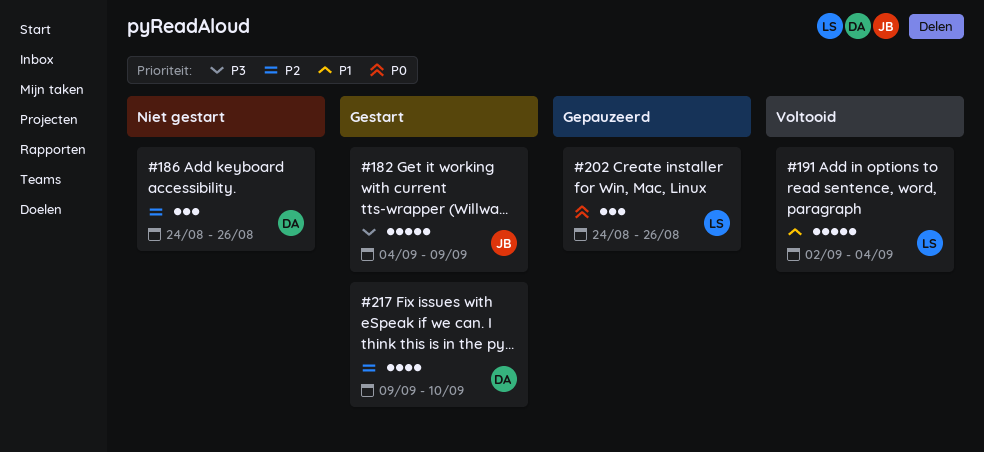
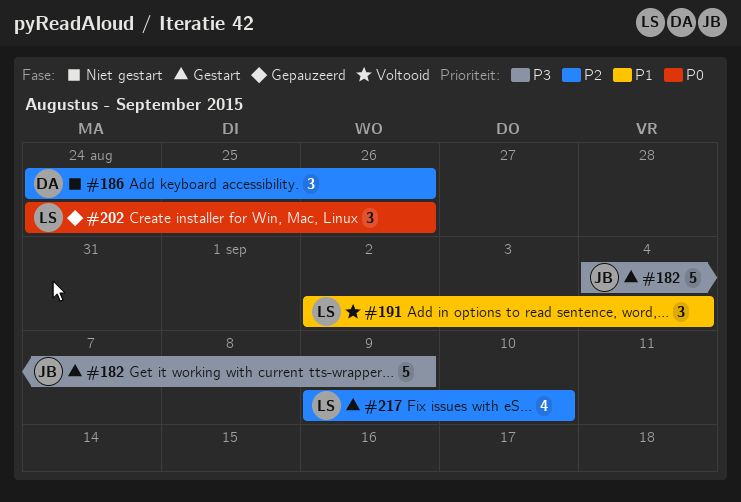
#191, estimate: 5 -> 3
#217, owner: DA -> LS

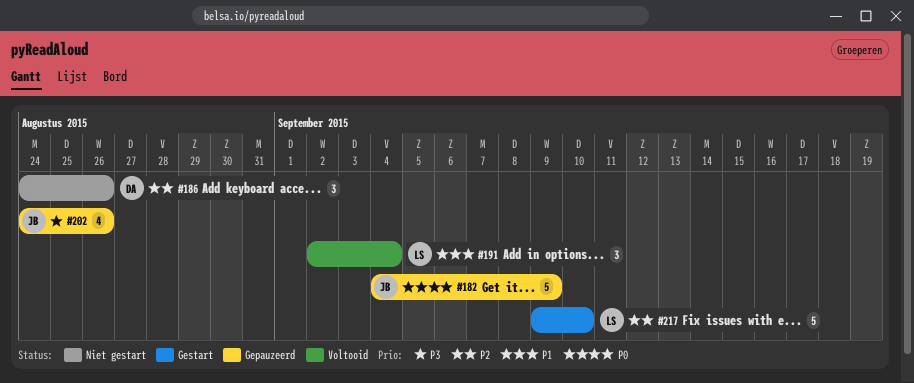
#182, status: Gestart -> Gepauzeerd
#182, priority: P3 -> P0
#202, owner: LS -> JB
#202, priority: P0 -> P3
#202, estimate: 3 -> 4
#217, estimate: 4 -> 5

